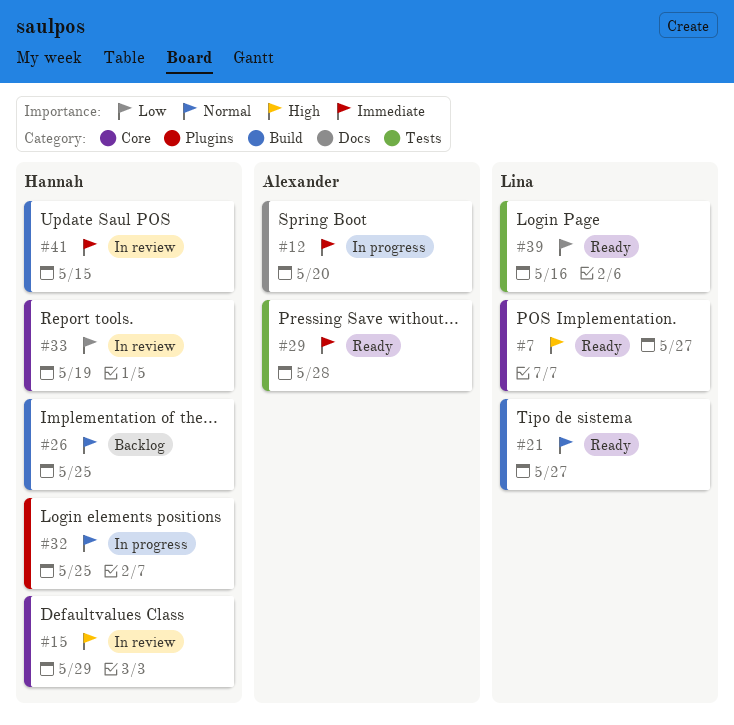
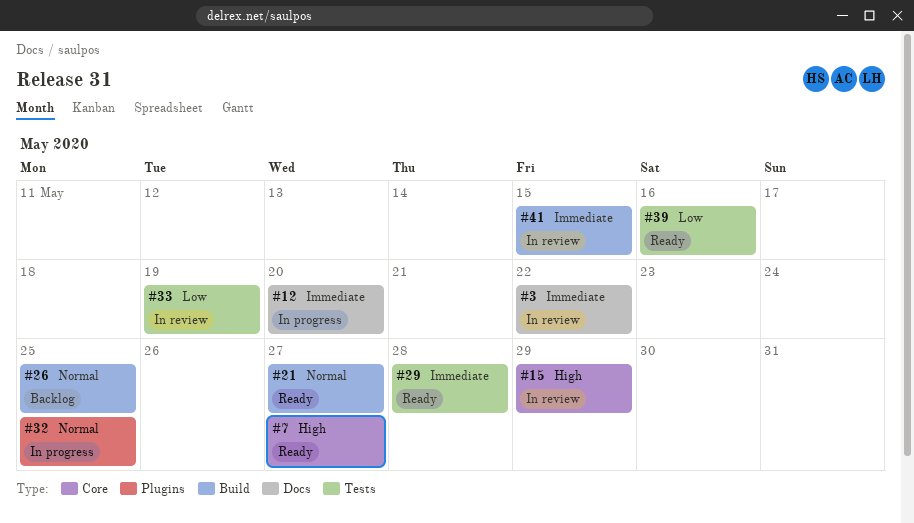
#3: none -> present
#33, label: Core -> Tests

